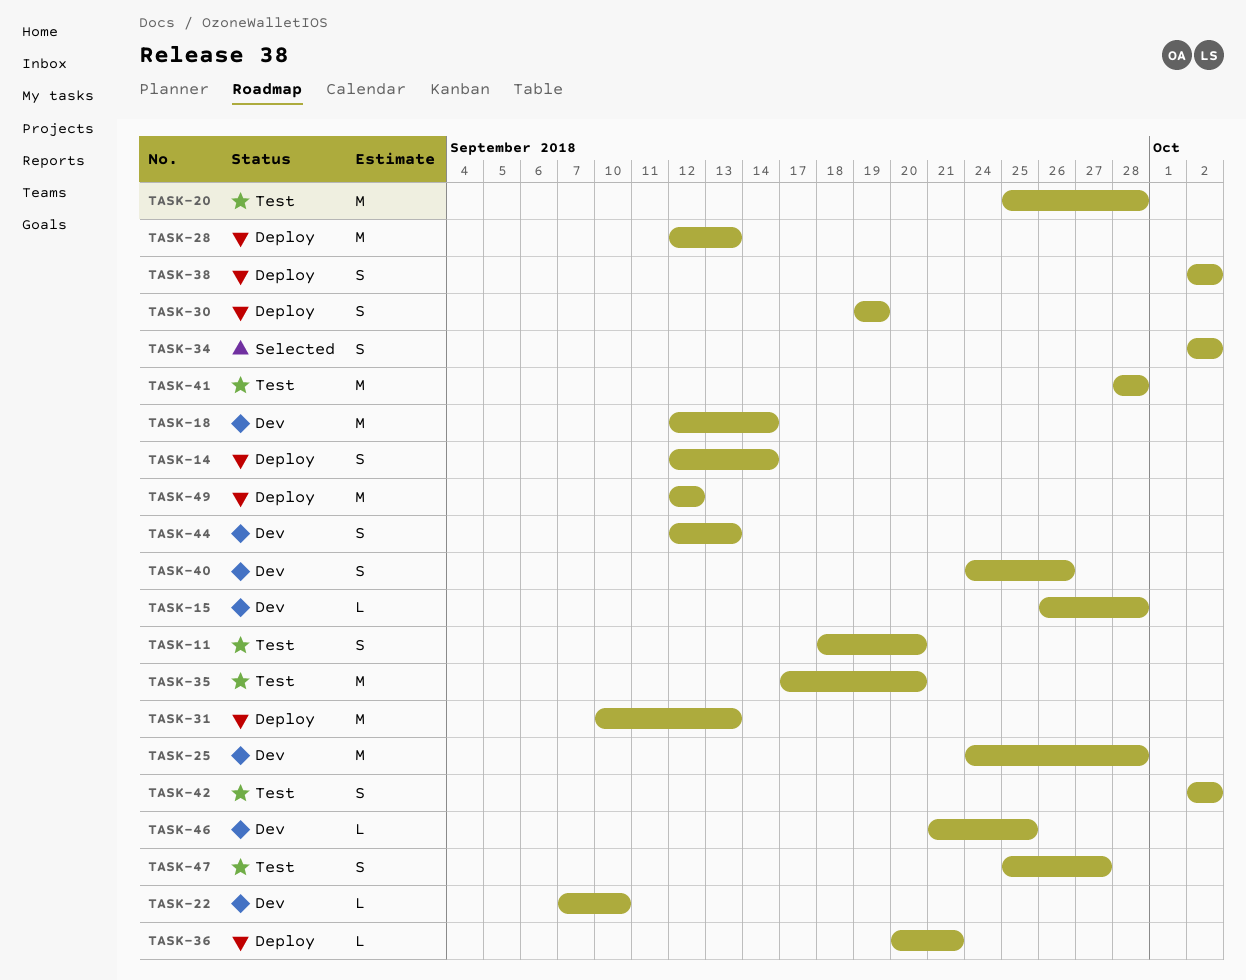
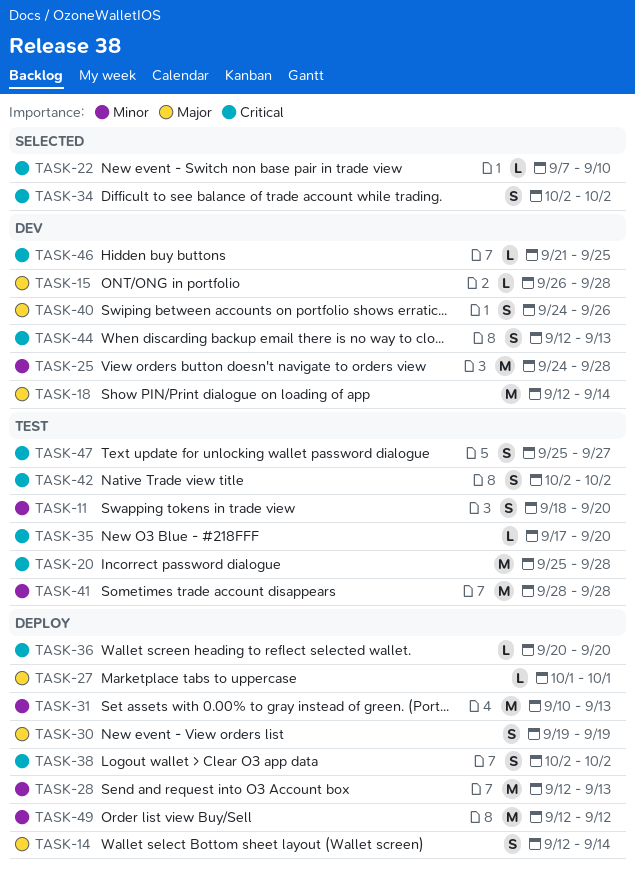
TASK-22, status: Dev -> Selected
TASK-27: none -> present
TASK-35, estimate: M -> L
TASK-36, due: Sep 21 -> Sep 20

